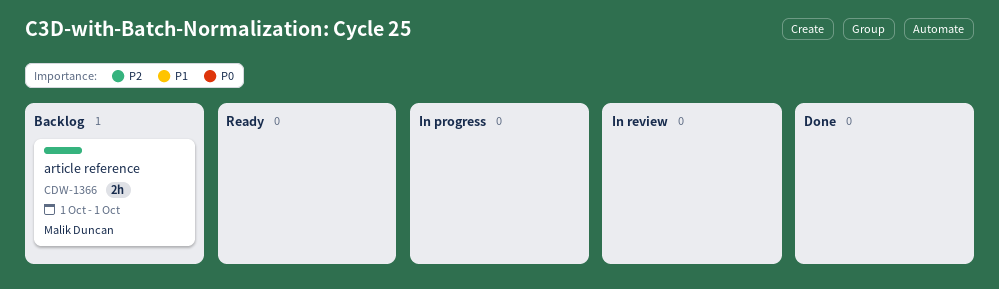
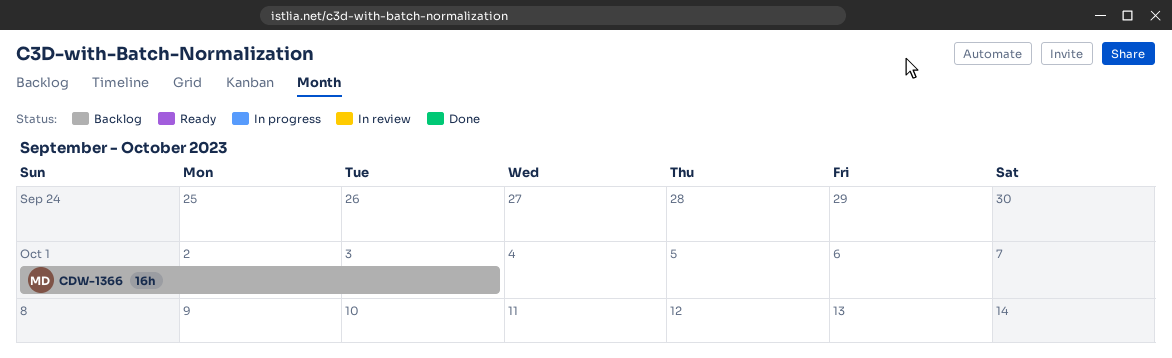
CDW-1366, estimate: 2h -> 16h
CDW-1366, due: Oct 1 -> Oct 3

